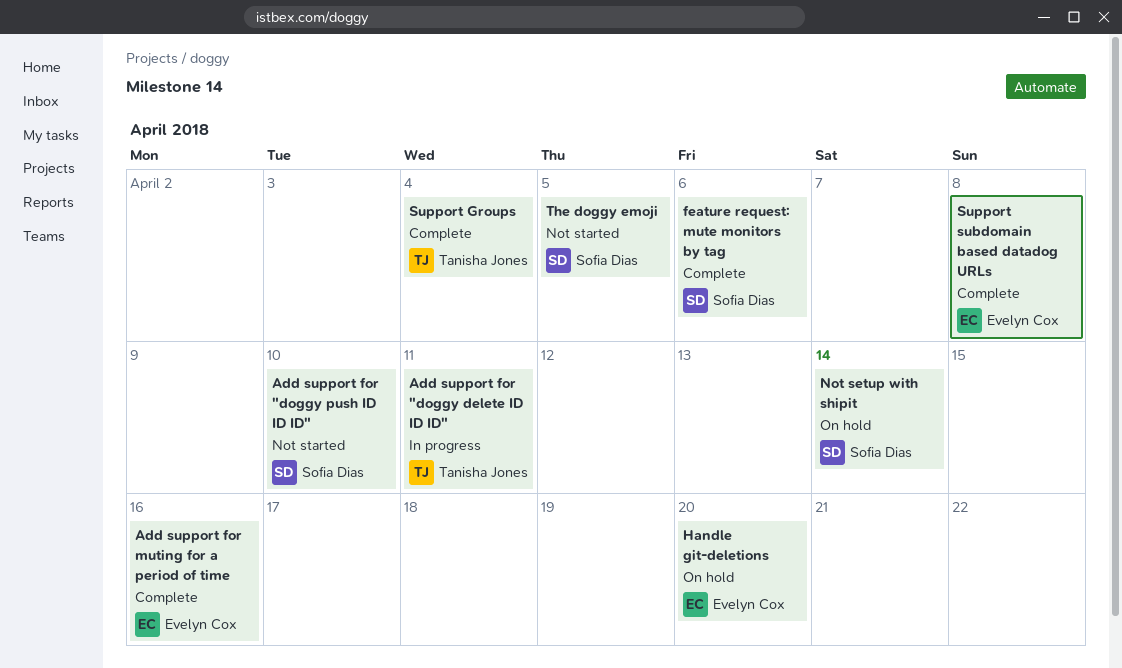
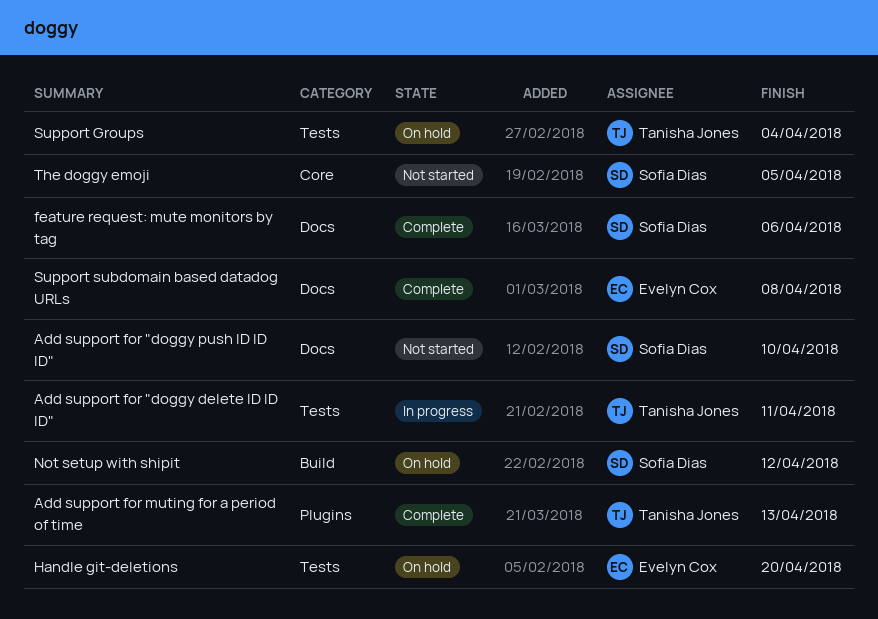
Add support for muting for a period of time, owner: Evelyn Cox -> Tanisha Jones
Add support for muting for a period of time, due: Apr 16 -> Apr 13
Not setup with shipit, due: Apr 14 -> Apr 12
Support Groups, status: Complete -> On hold

